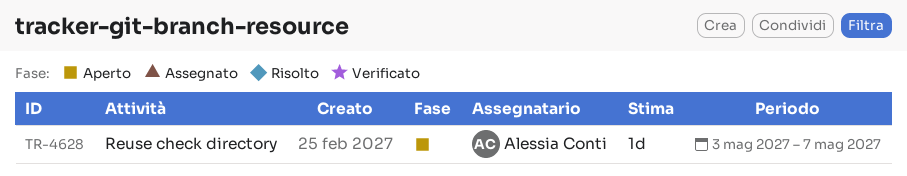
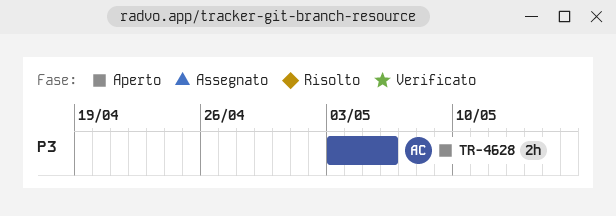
TR-4628, estimate: 1d -> 2h
TR-4628, due: May 7 -> May 6

